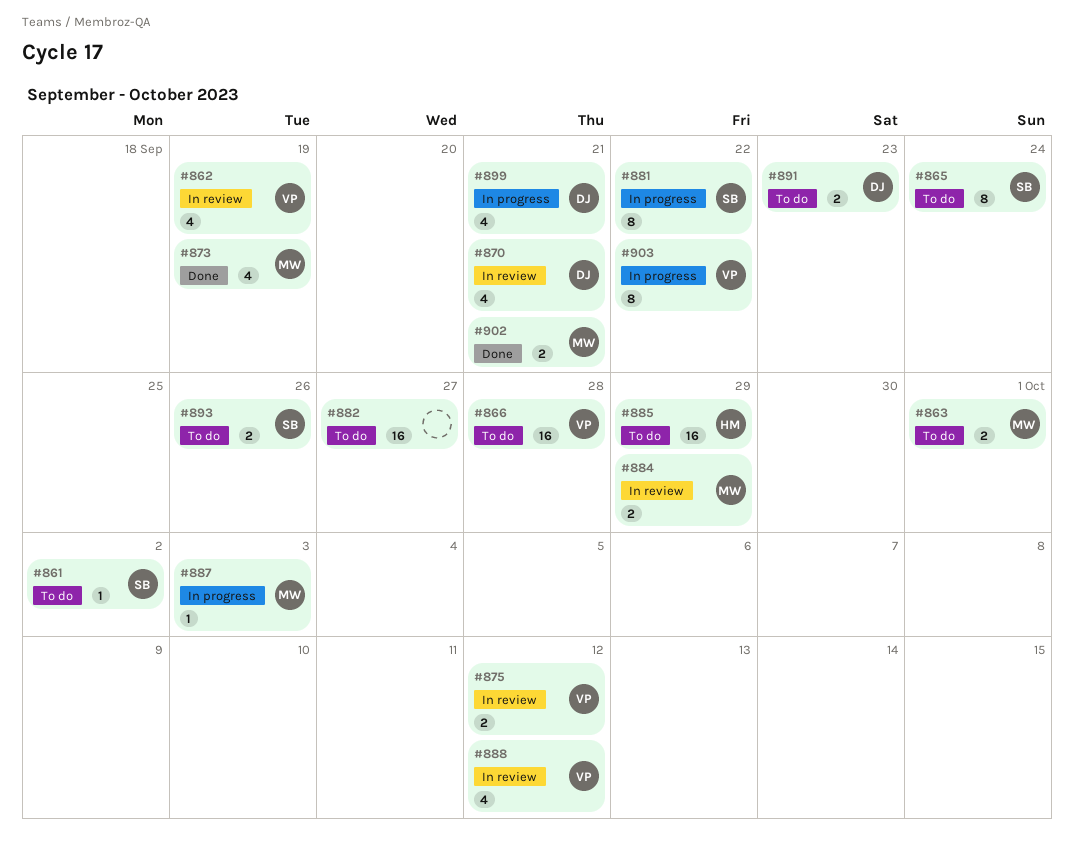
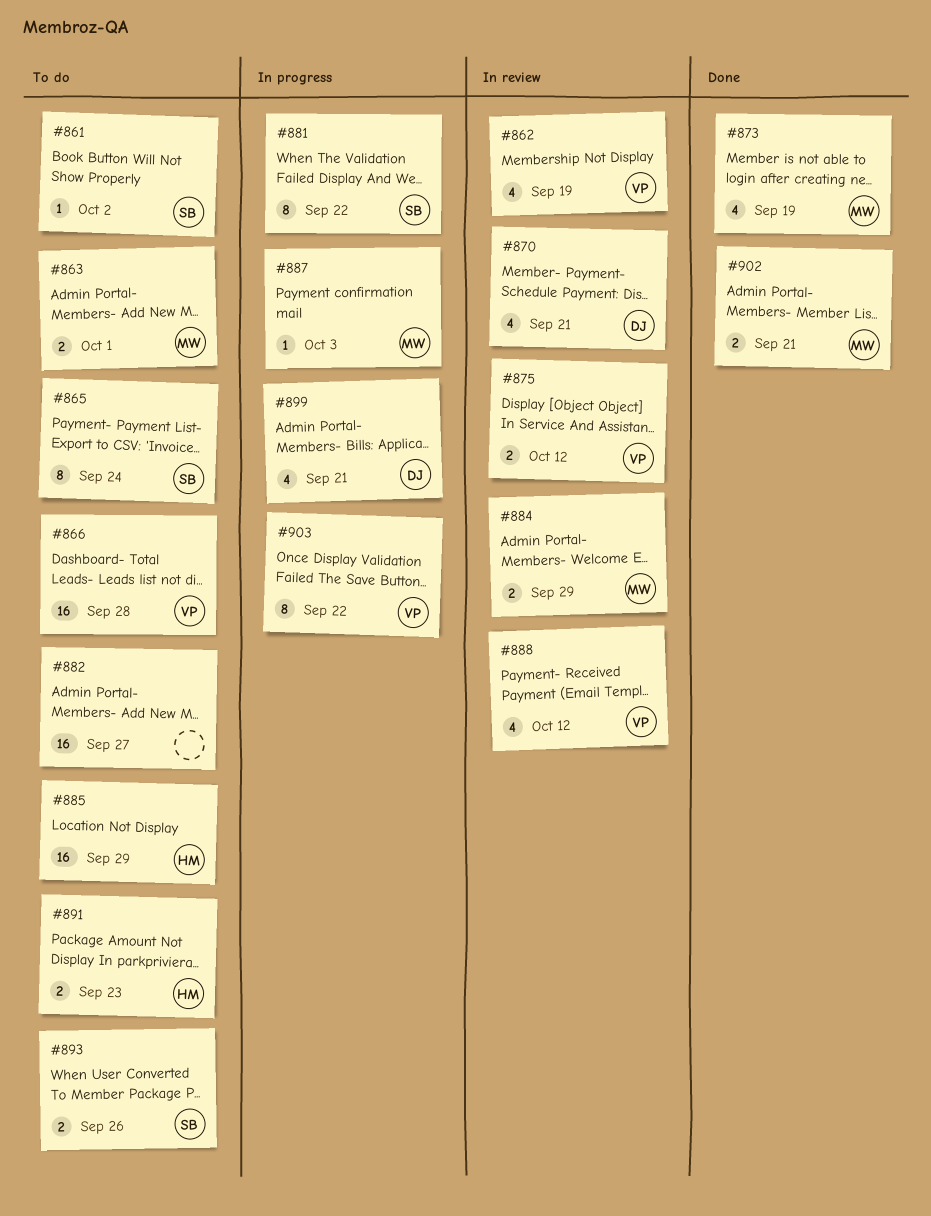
#891, owner: DJ -> HM

